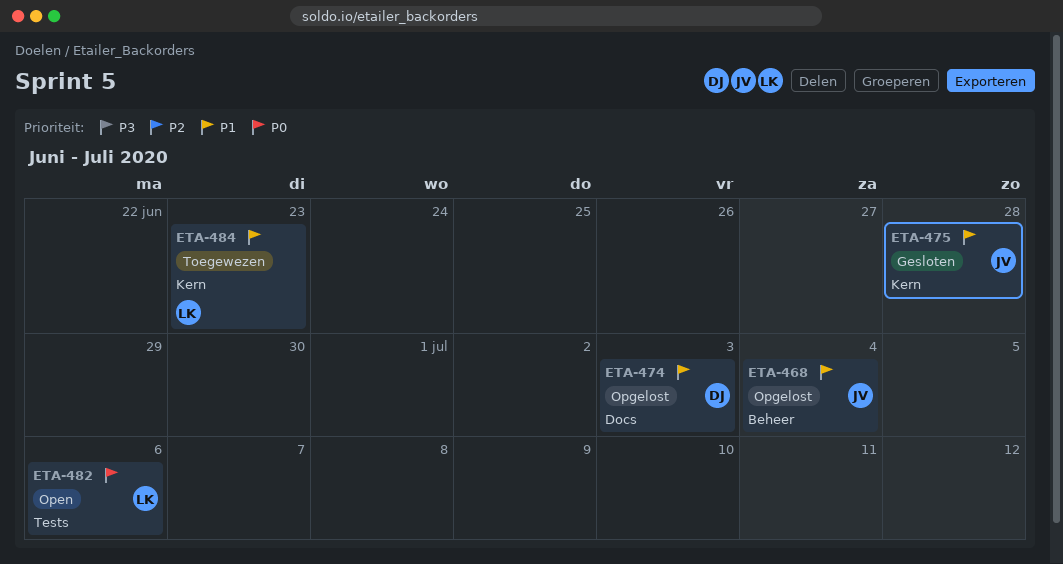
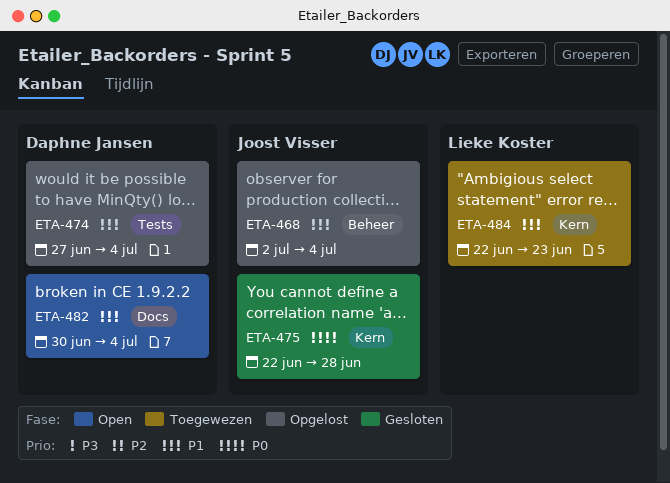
ETA-474, label: Docs -> Tests
ETA-474, due: Jul 3 -> Jul 4
ETA-475, priority: P1 -> P0
ETA-482, owner: Lieke Koster -> Daphne Jansen
ETA-482, priority: P0 -> P1
ETA-482, label: Tests -> Docs
ETA-482, due: Jul 6 -> Jul 4

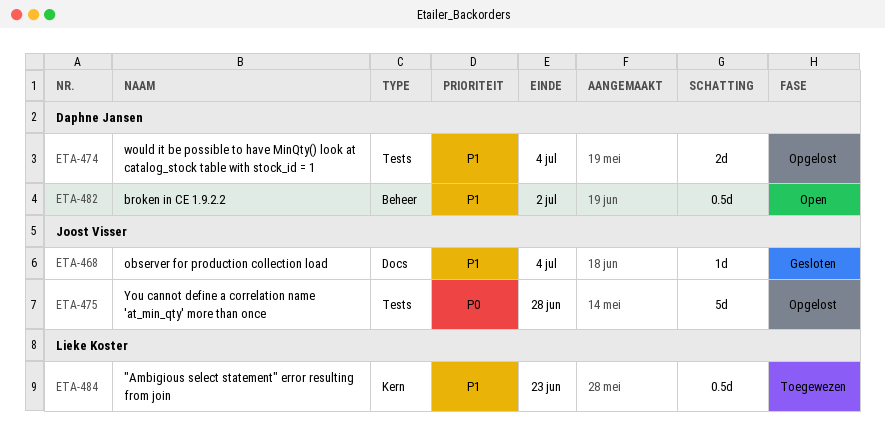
ETA-468, status: Opgelost -> Gesloten
ETA-468, label: Beheer -> Docs
ETA-475, status: Gesloten -> Opgelost
ETA-475, label: Kern -> Tests
ETA-482, label: Docs -> Beheer
ETA-482, due: Jul 4 -> Jul 2

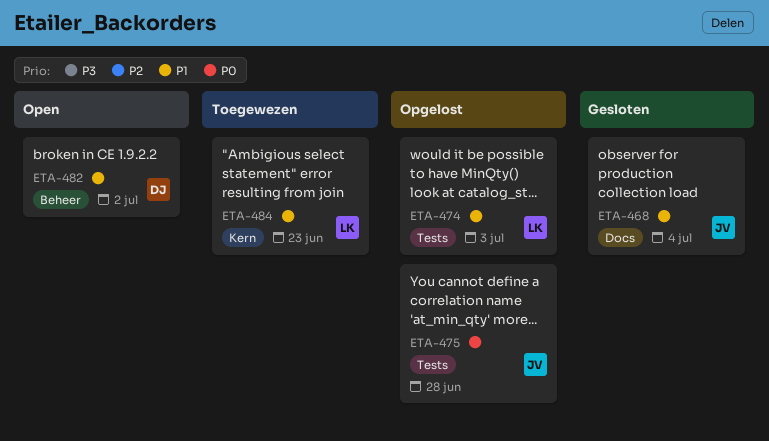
ETA-474, owner: Daphne Jansen -> Lieke Koster
ETA-474, due: Jul 4 -> Jul 3

